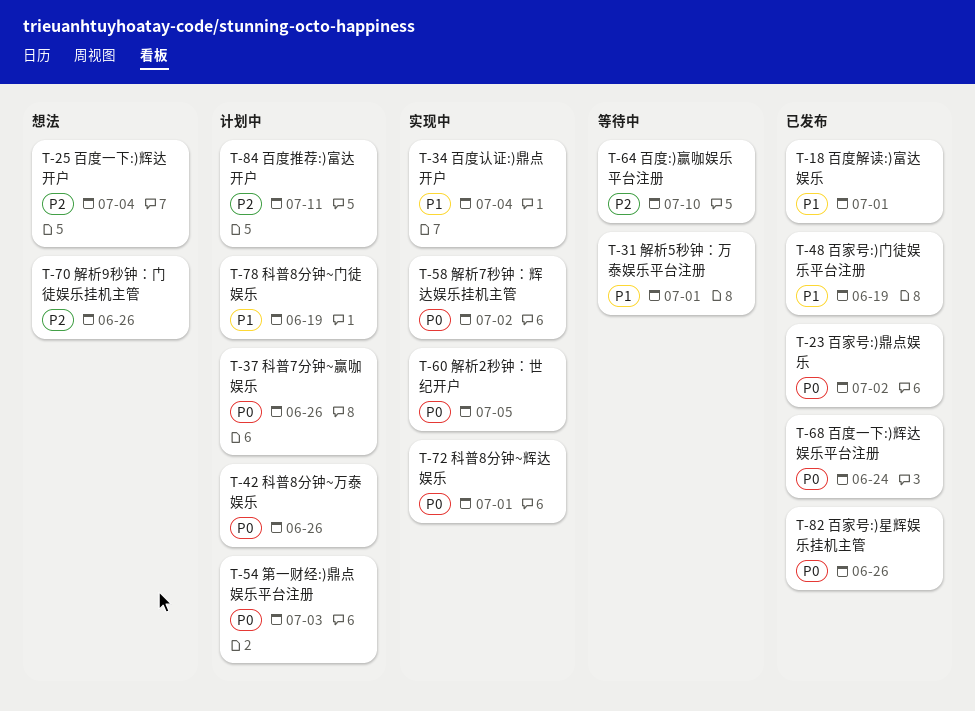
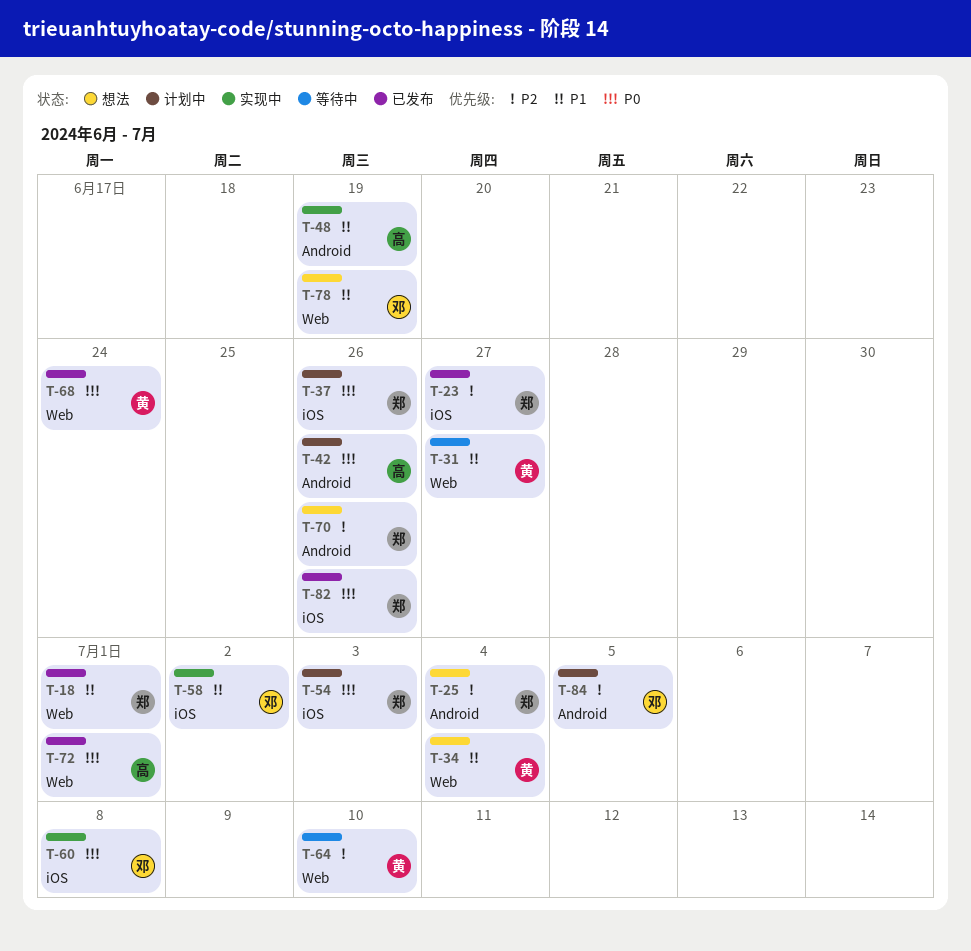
T-23, priority: P0 -> P2
T-23, due: Jul 2 -> Jun 27
T-31, due: Jul 1 -> Jun 27
T-34, status: 实现中 -> 想法
T-48, status: 已发布 -> 实现中
T-58, priority: P0 -> P1
T-60, due: Jul 5 -> Jul 8
T-72, status: 实现中 -> 已发布
T-78, status: 计划中 -> 想法
T-84, due: Jul 11 -> Jul 5

